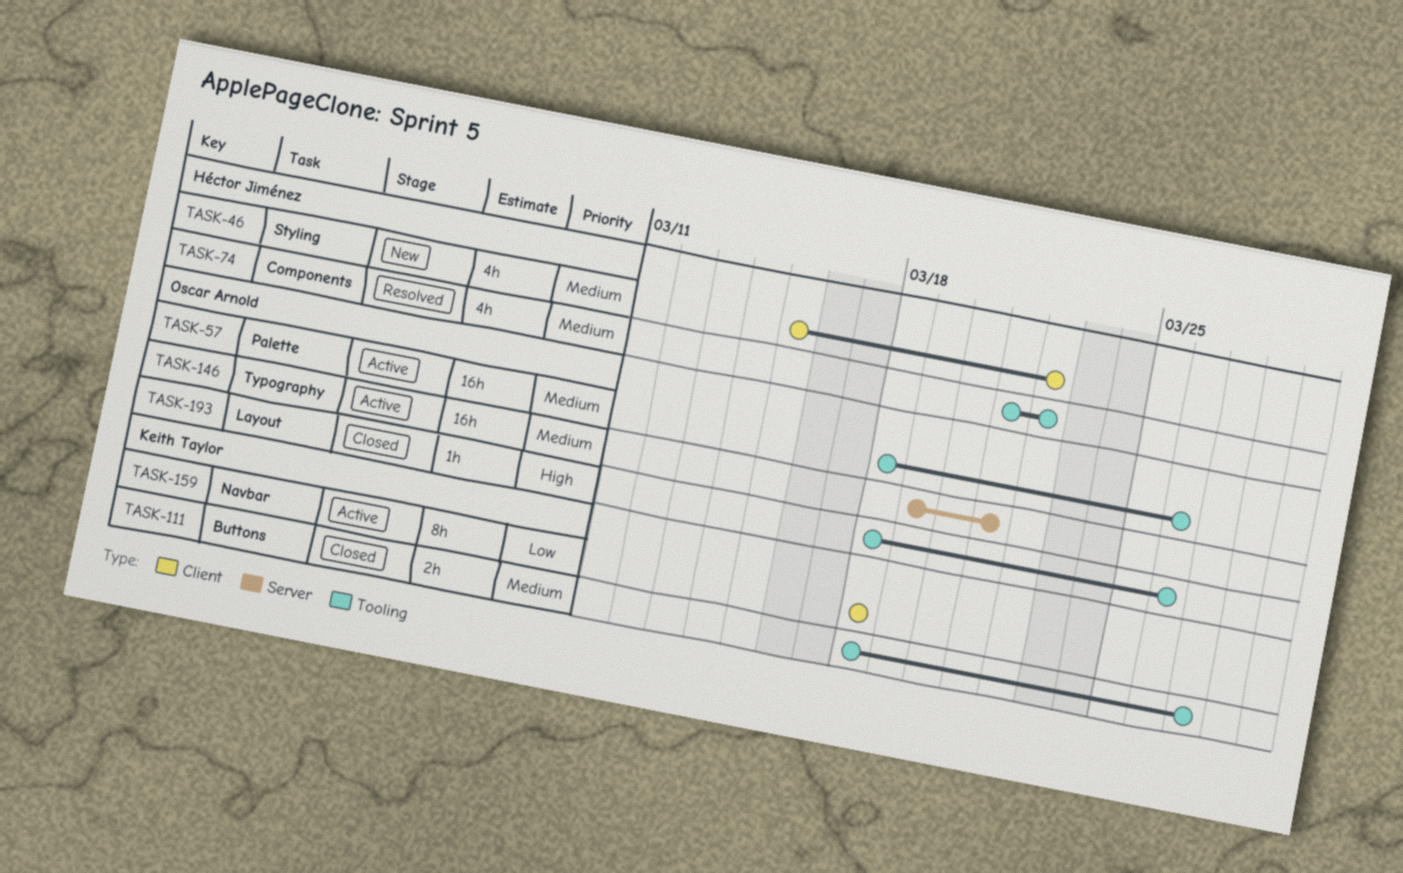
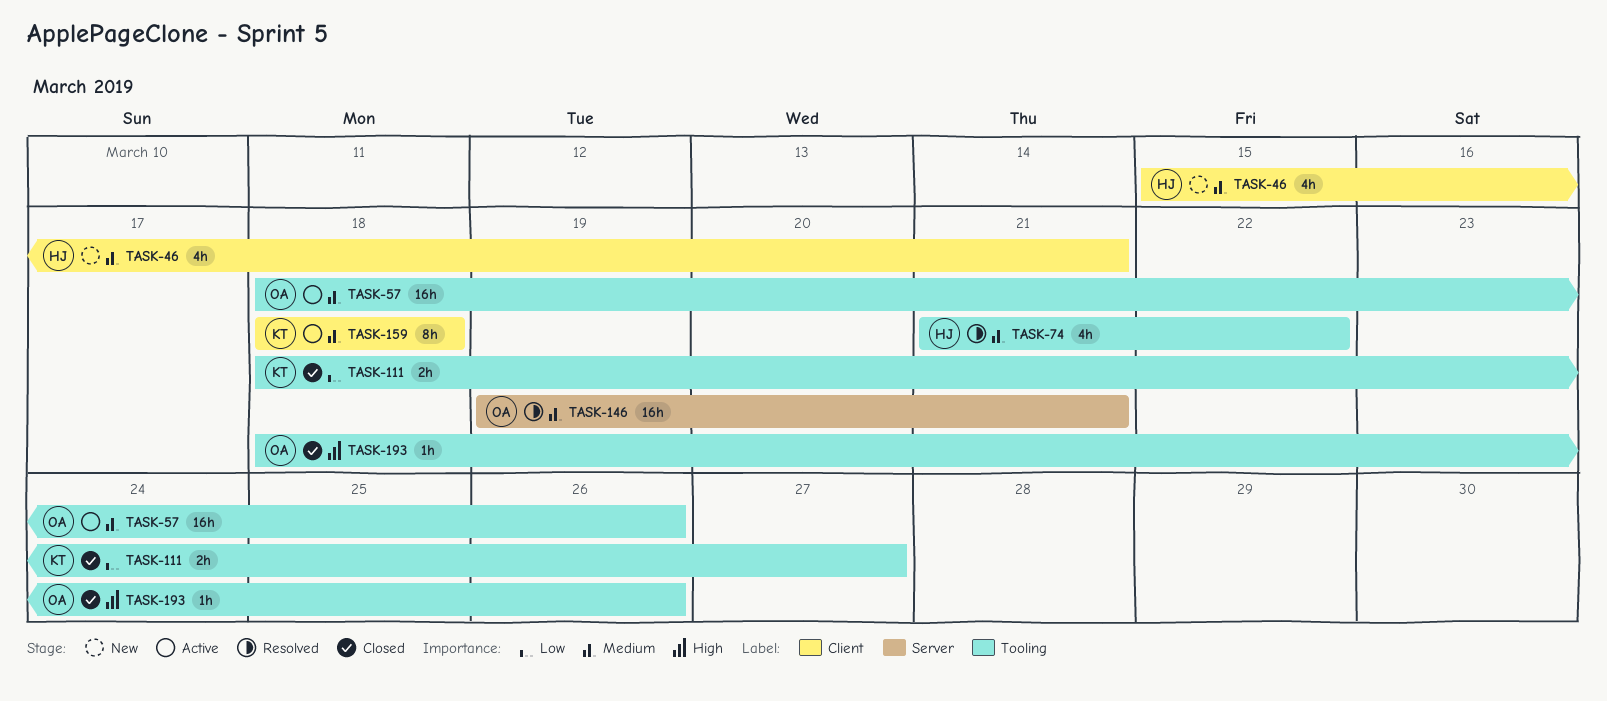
TASK-46, due: Mar 22 -> Mar 21
TASK-111, priority: Medium -> Low
TASK-146, status: Active -> Resolved
TASK-159, priority: Low -> Medium

